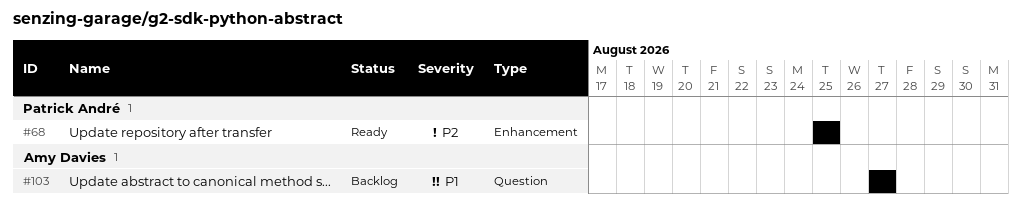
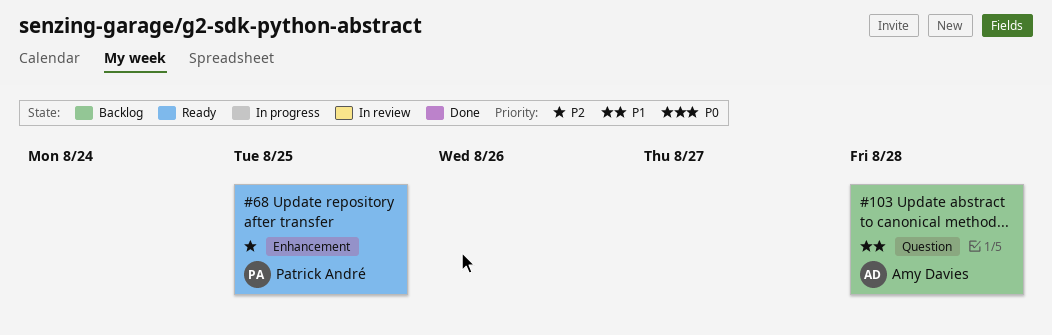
#103, due: Aug 27 -> Aug 28

